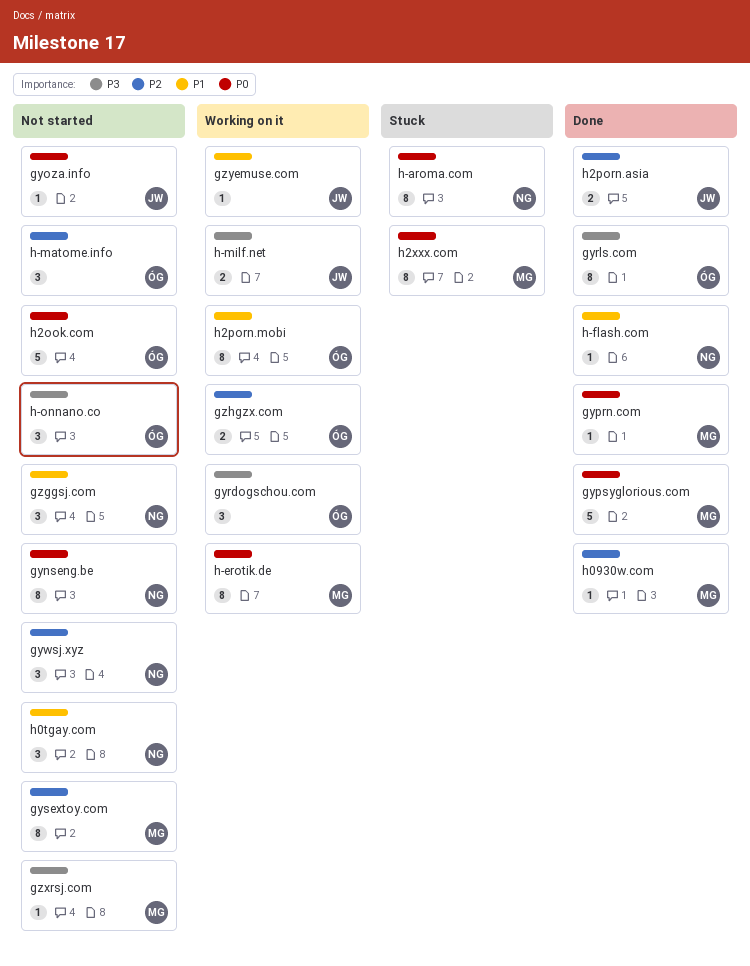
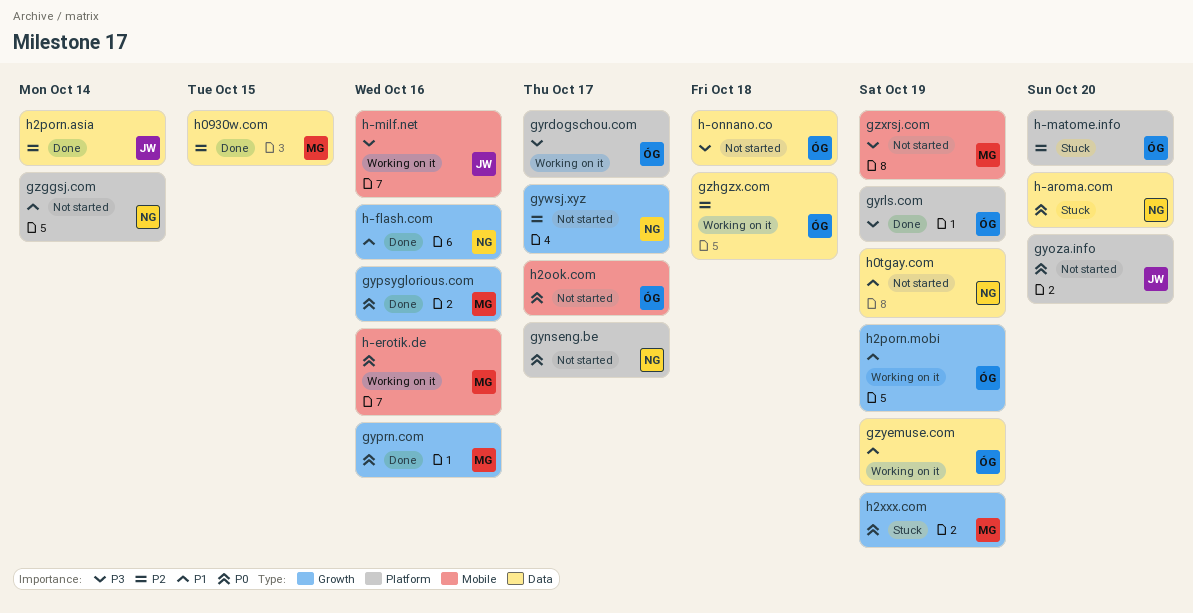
gysextoy.com: present -> none
gzyemuse.com, owner: JW -> ÓG
h-matome.info, status: Not started -> Stuck

